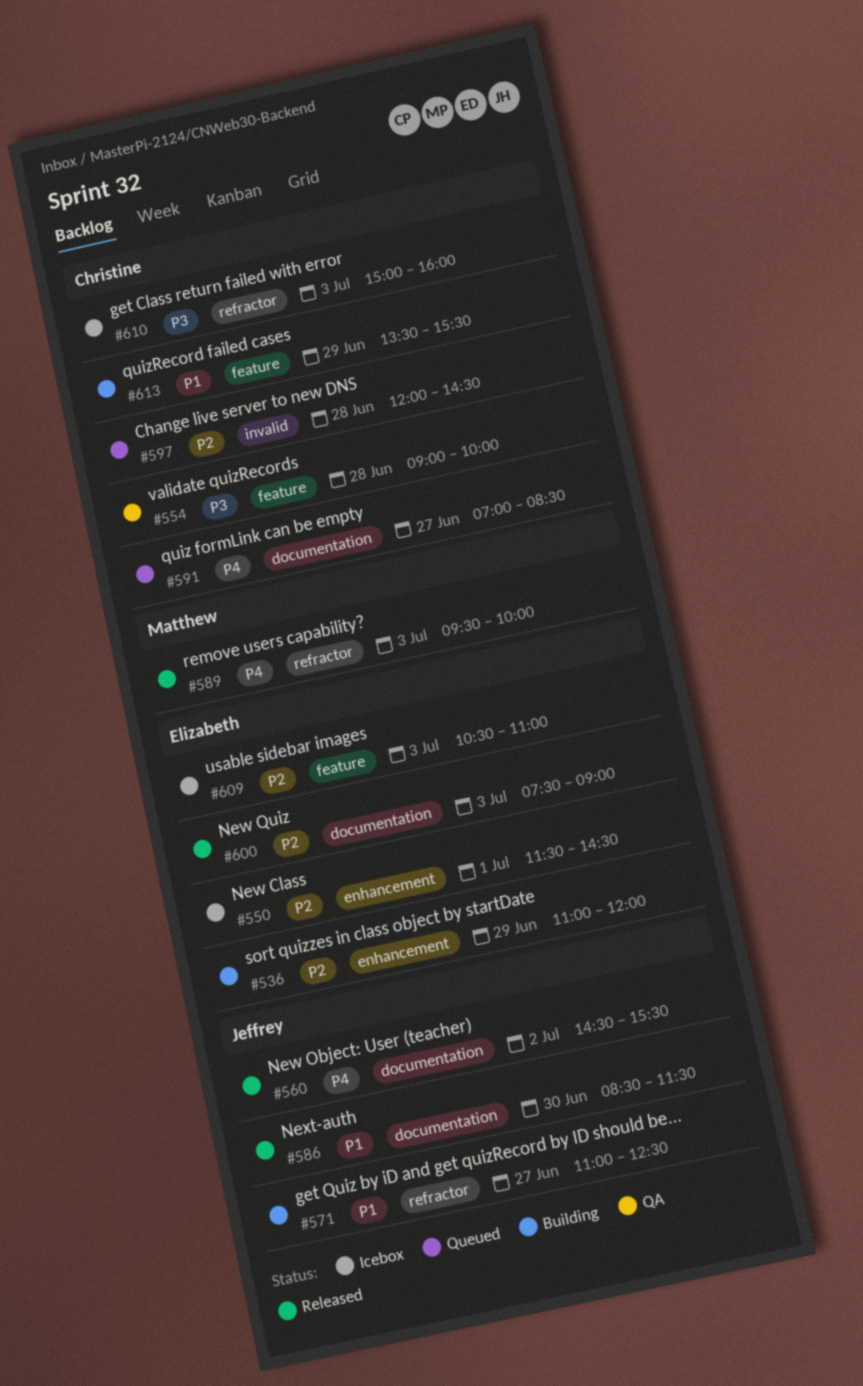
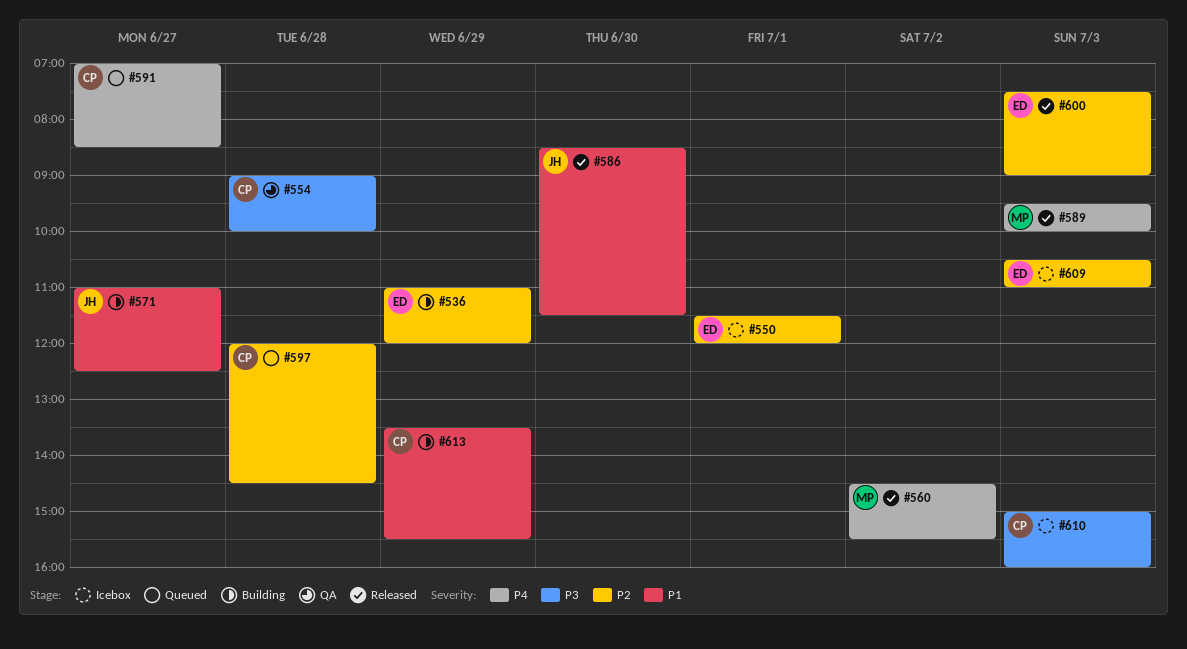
#550, ends: 14:30 -> 12:00
#560, owner: Jeffrey -> Matthew

